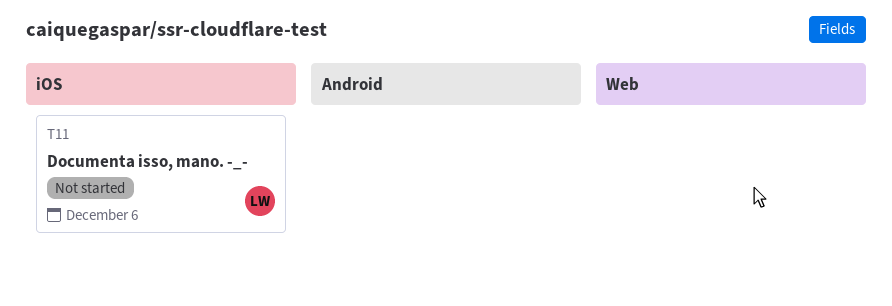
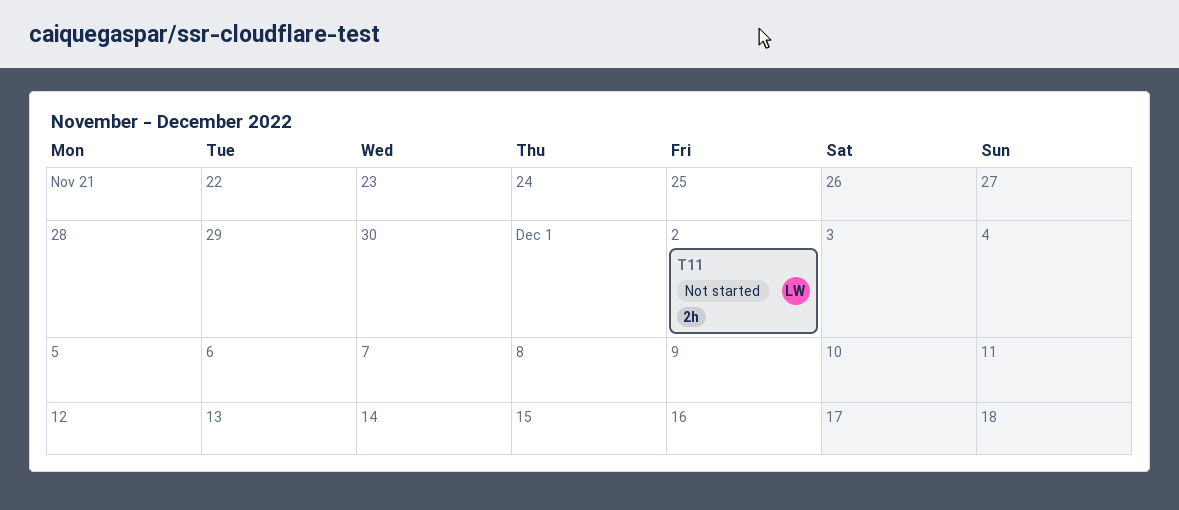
T11, due: Dec 6 -> Dec 2

